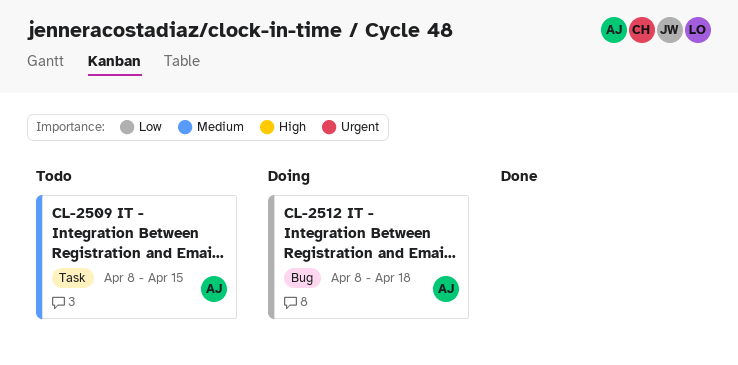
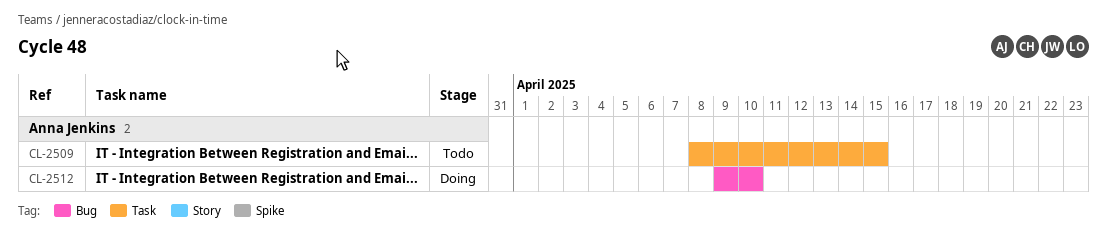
CL-2512, start: Apr 8 -> Apr 9
CL-2512, due: Apr 18 -> Apr 10

